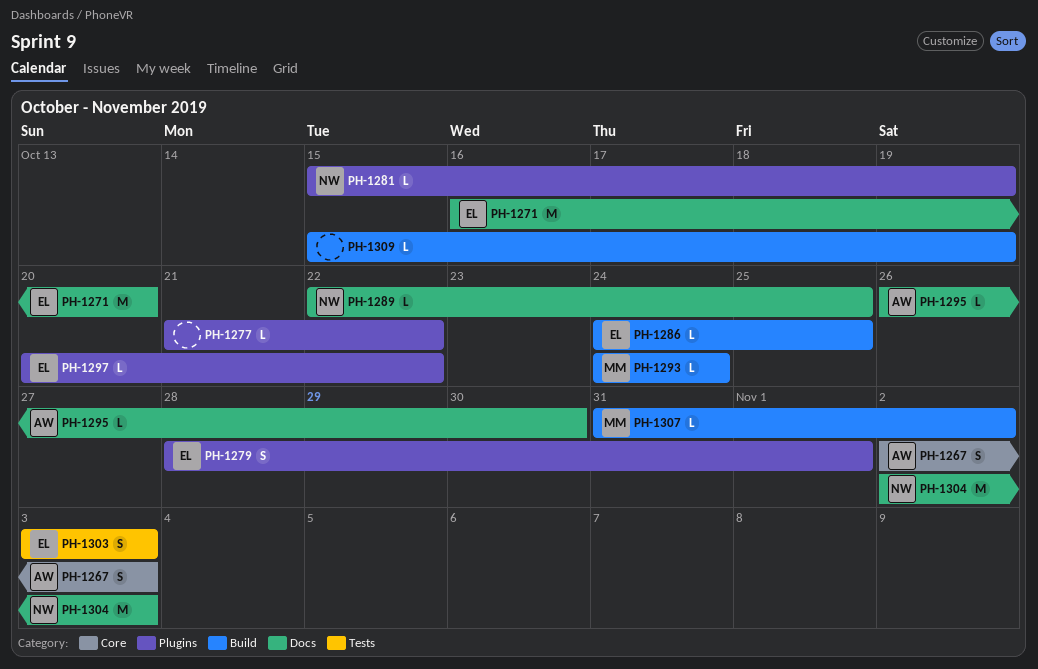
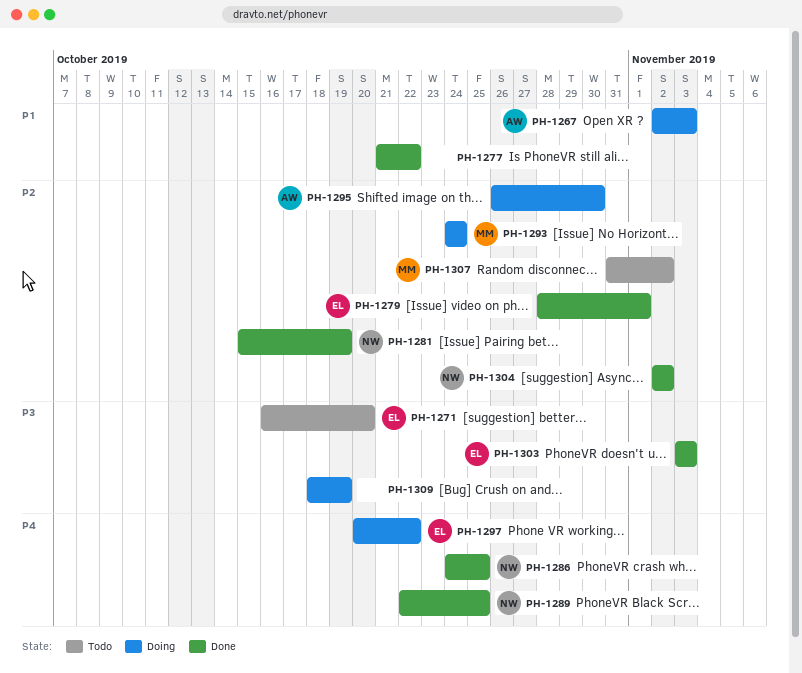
PH-1286, owner: EL -> NW
PH-1304, due: Nov 3 -> Nov 2
PH-1309, start: Oct 15 -> Oct 18

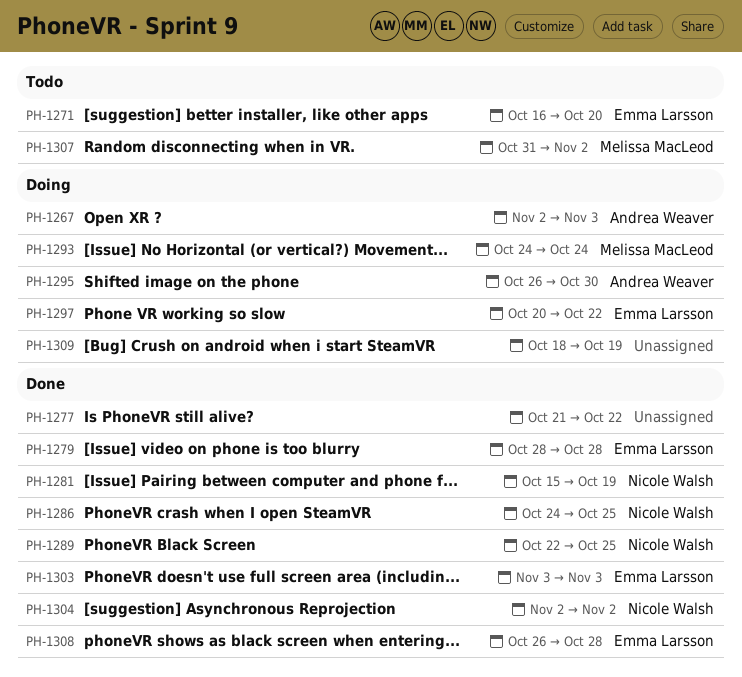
PH-1279, due: Nov 1 -> Oct 28
PH-1308: none -> present

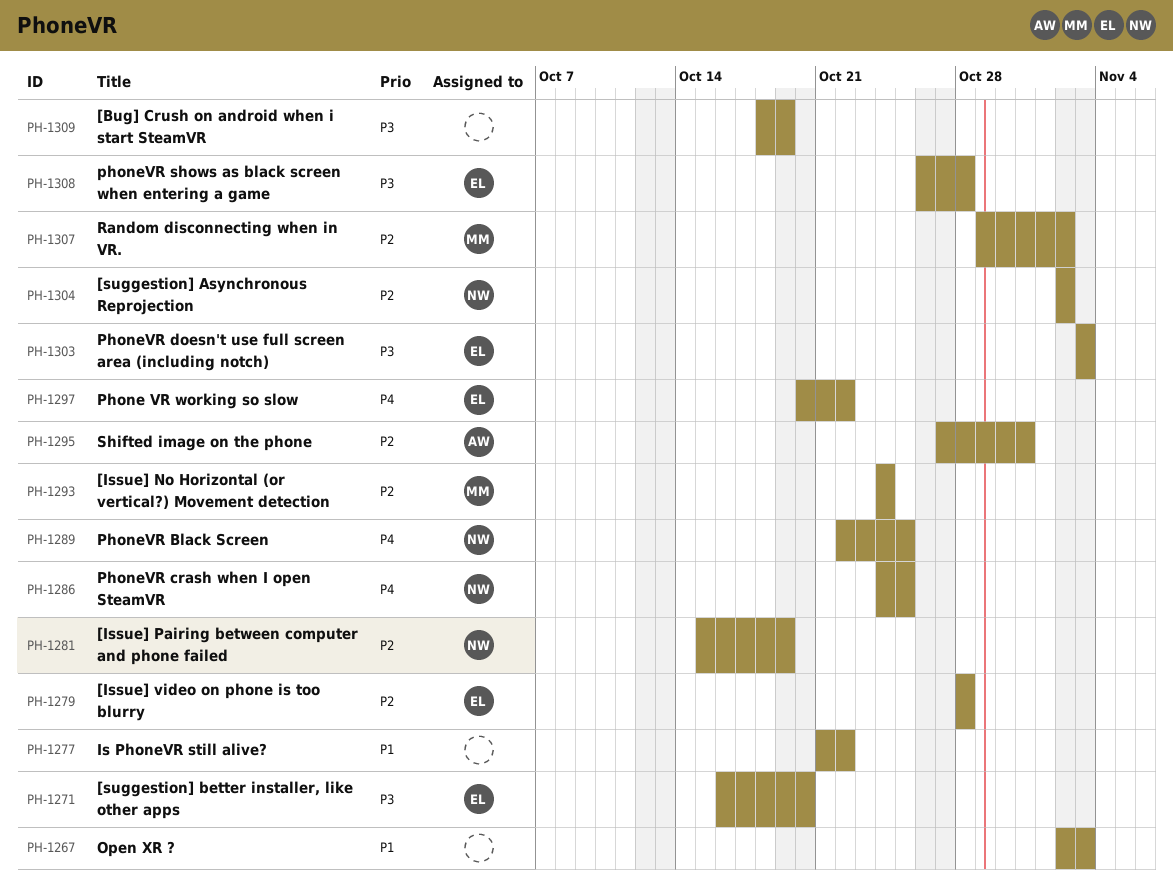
PH-1267, owner: Andrea Weaver -> none
PH-1295, start: Oct 26 -> Oct 27
PH-1295, due: Oct 30 -> Oct 31
PH-1307, start: Oct 31 -> Oct 29

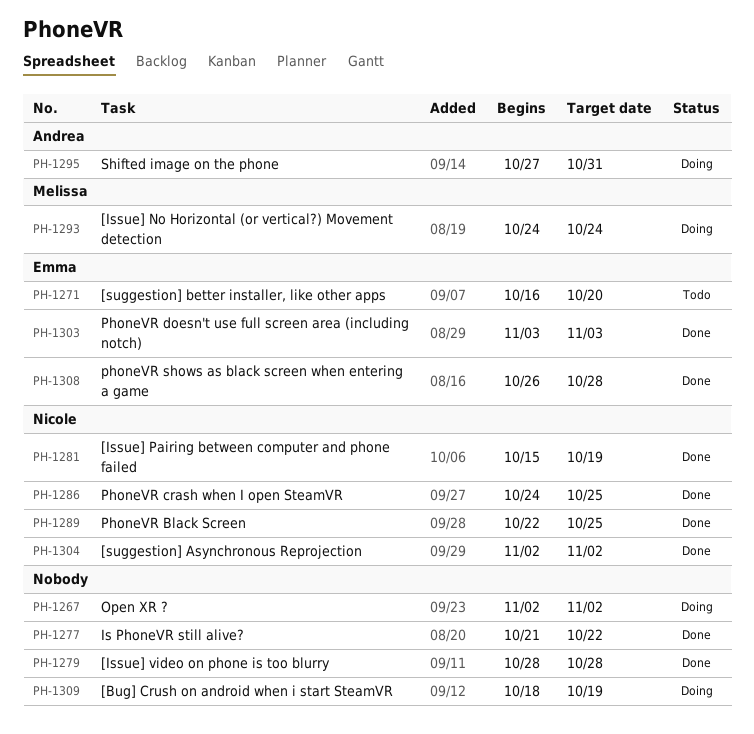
PH-1267, due: Nov 3 -> Nov 2
PH-1279, owner: Emma -> none
PH-1297: present -> none
PH-1307: present -> none

